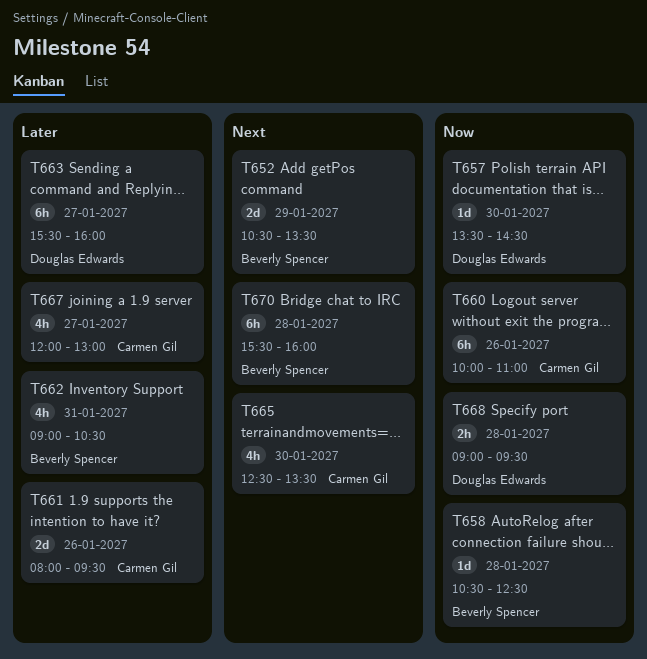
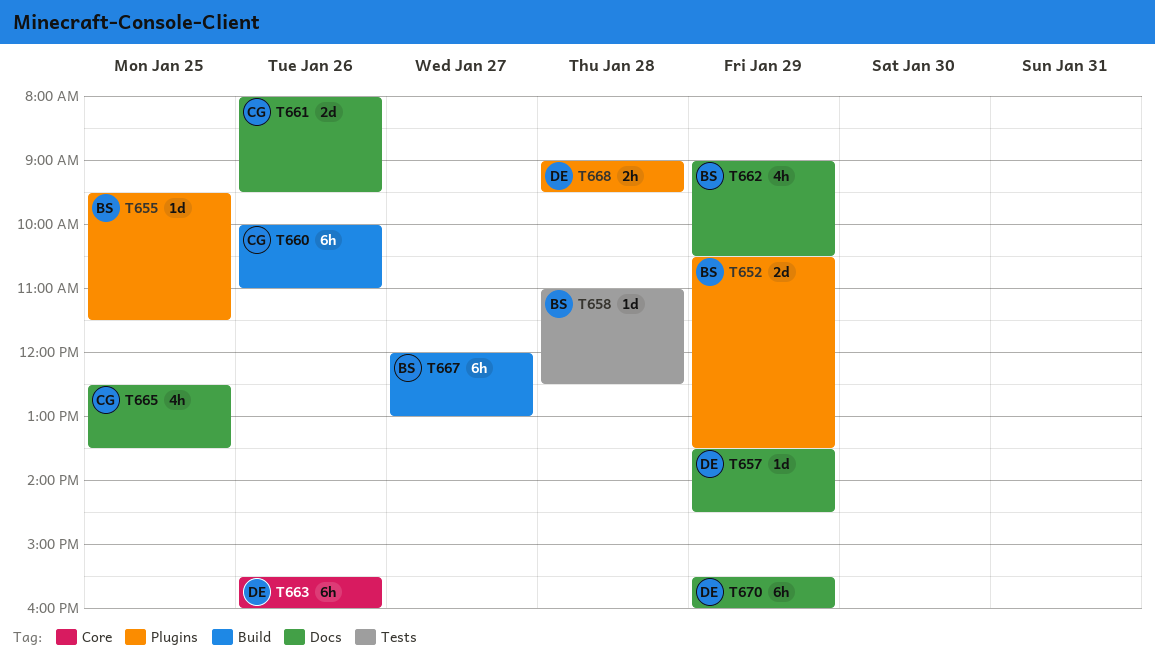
T655: none -> present
T657, day: Jan 30 -> Jan 29
T658, begins: 10:30 -> 11:00
T662, day: Jan 31 -> Jan 29
T663, day: Jan 27 -> Jan 26
T665, day: Jan 30 -> Jan 25
T667, owner: Carmen Gil -> Beverly Spencer
T667, estimate: 4h -> 6h
T670, owner: Beverly Spencer -> Douglas Edwards
T670, day: Jan 28 -> Jan 29

